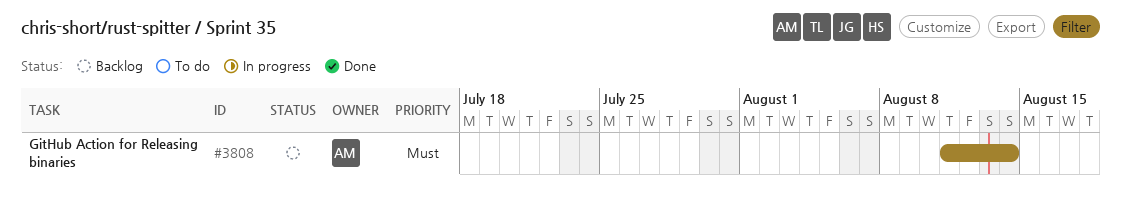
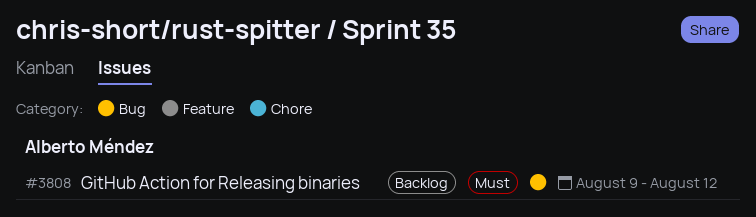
#3808, start: Aug 11 -> Aug 9
#3808, due: Aug 14 -> Aug 12

